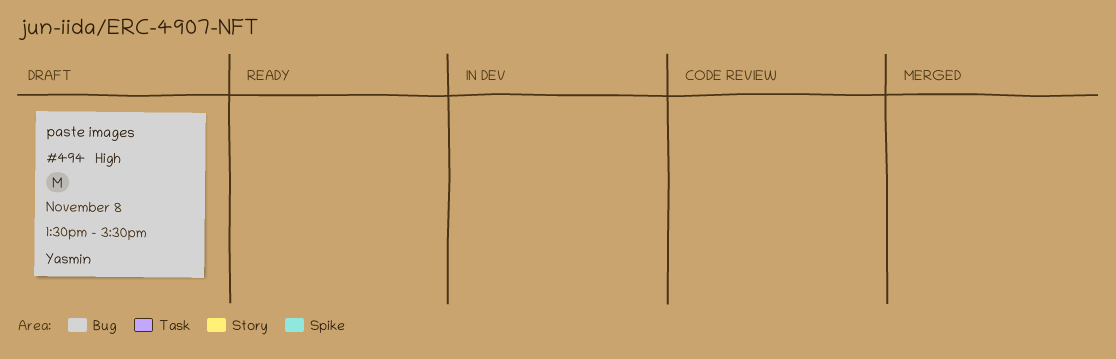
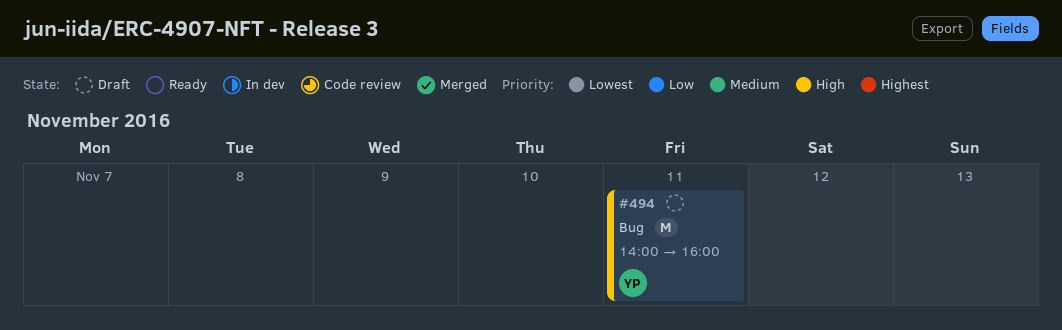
#494, day: Nov 8 -> Nov 11
#494, begins: 13:30 -> 14:00
#494, ends: 15:30 -> 16:00

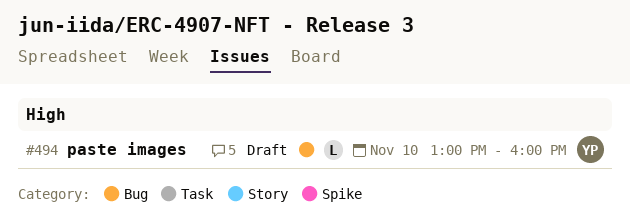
#494, estimate: M -> L
#494, day: Nov 11 -> Nov 10
#494, begins: 14:00 -> 13:00

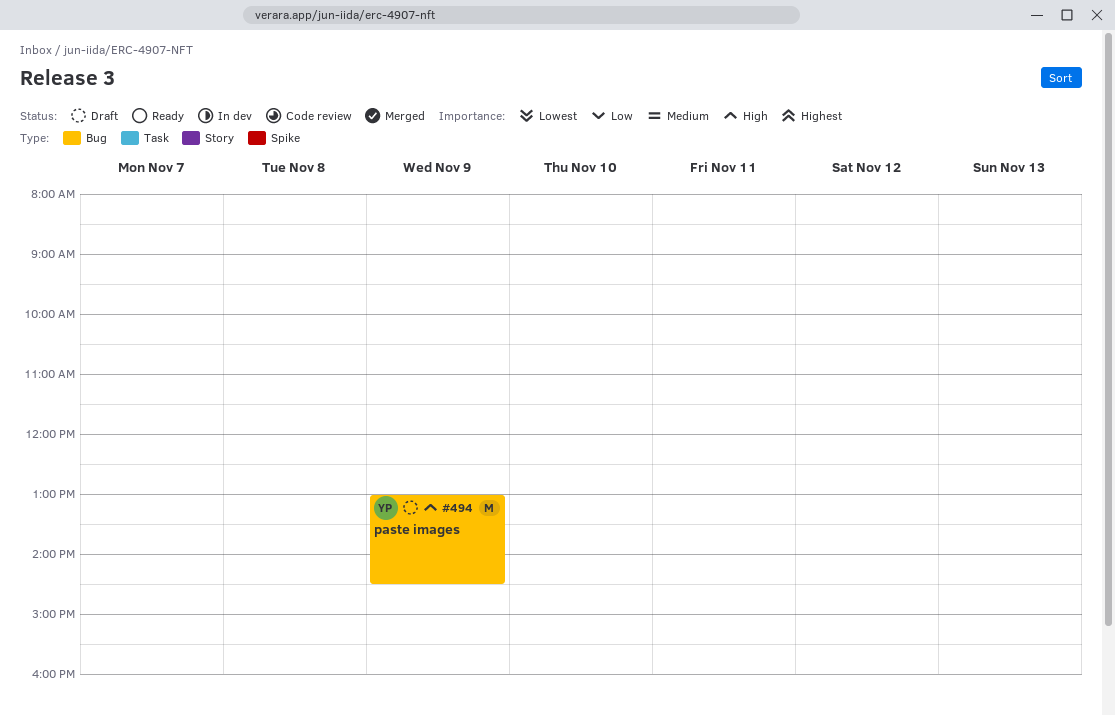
#494, estimate: L -> M
#494, day: Nov 10 -> Nov 9
#494, ends: 16:00 -> 14:30

